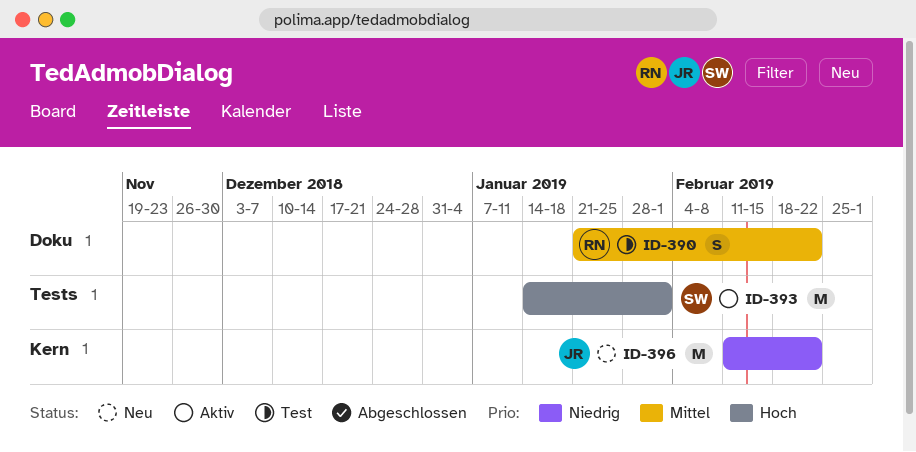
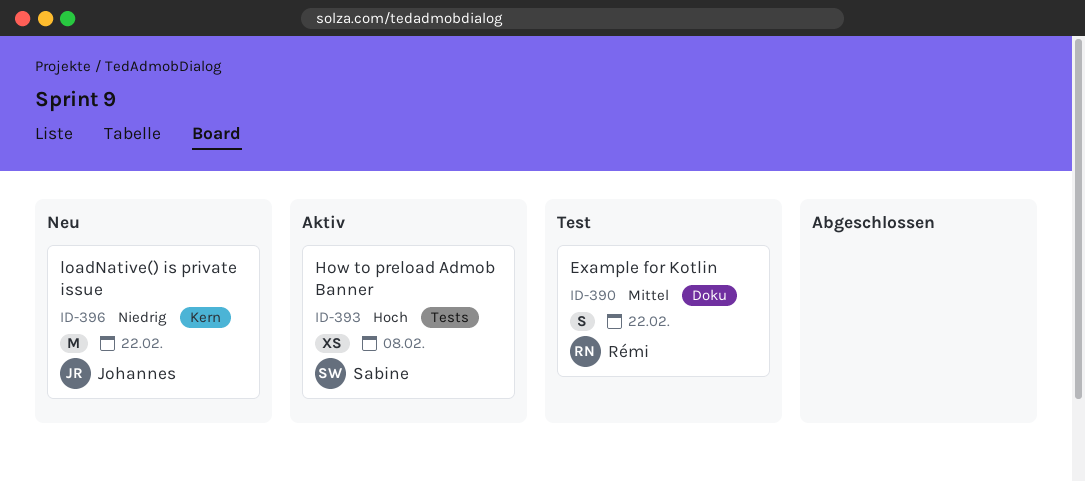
ID-393, estimate: M -> XS
ID-393, due: Feb 1 -> Feb 8

